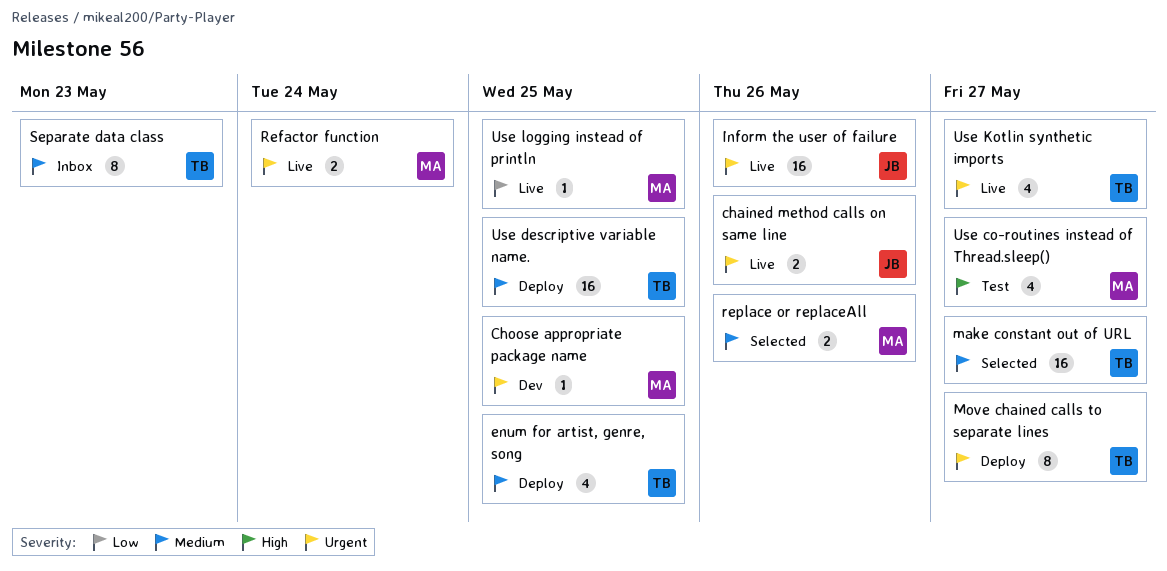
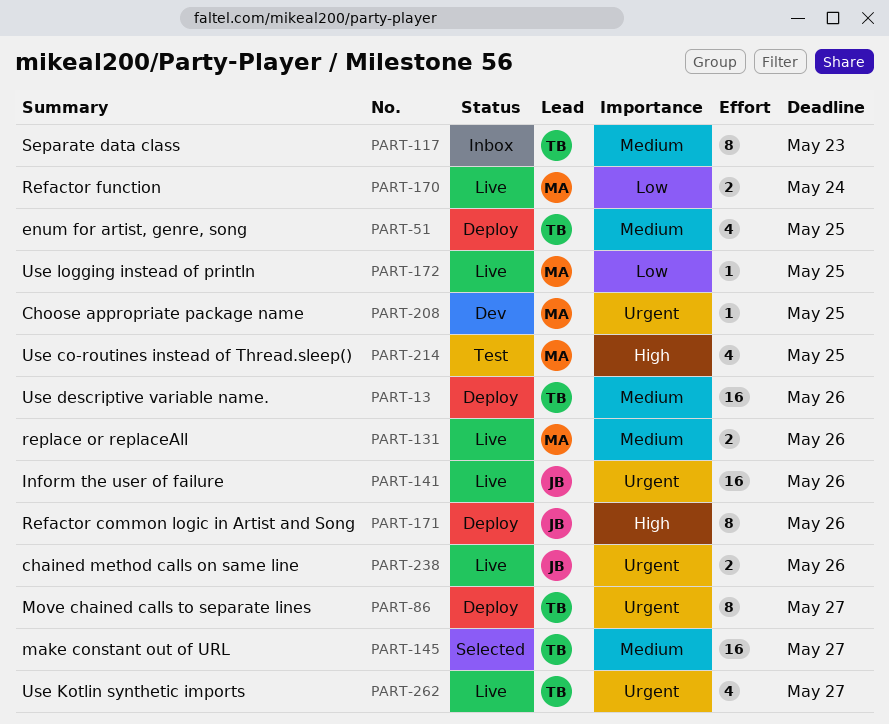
Refactor common logic in Artist and Song: none -> present
Refactor function, priority: Urgent -> Low
replace or replaceAll, status: Selected -> Live
Use co-routines instead of Thread.sleep(), due: May 27 -> May 25
Use descriptive variable name., due: May 25 -> May 26

